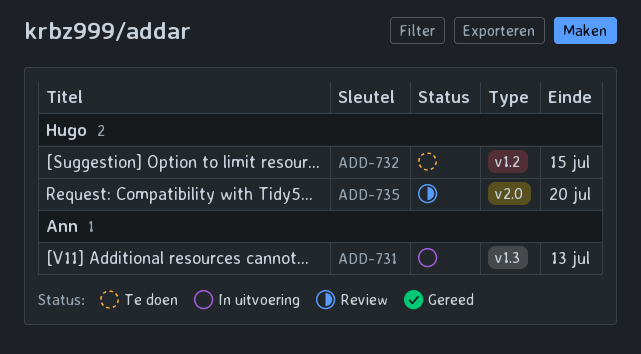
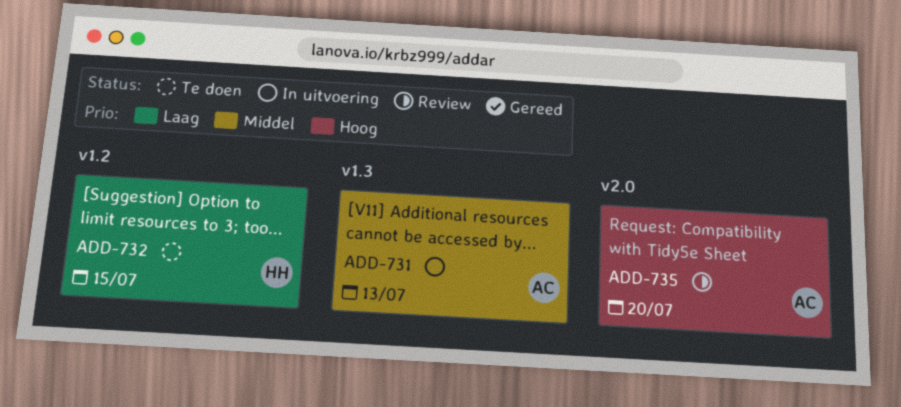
ADD-735, owner: Hugo -> Ann

